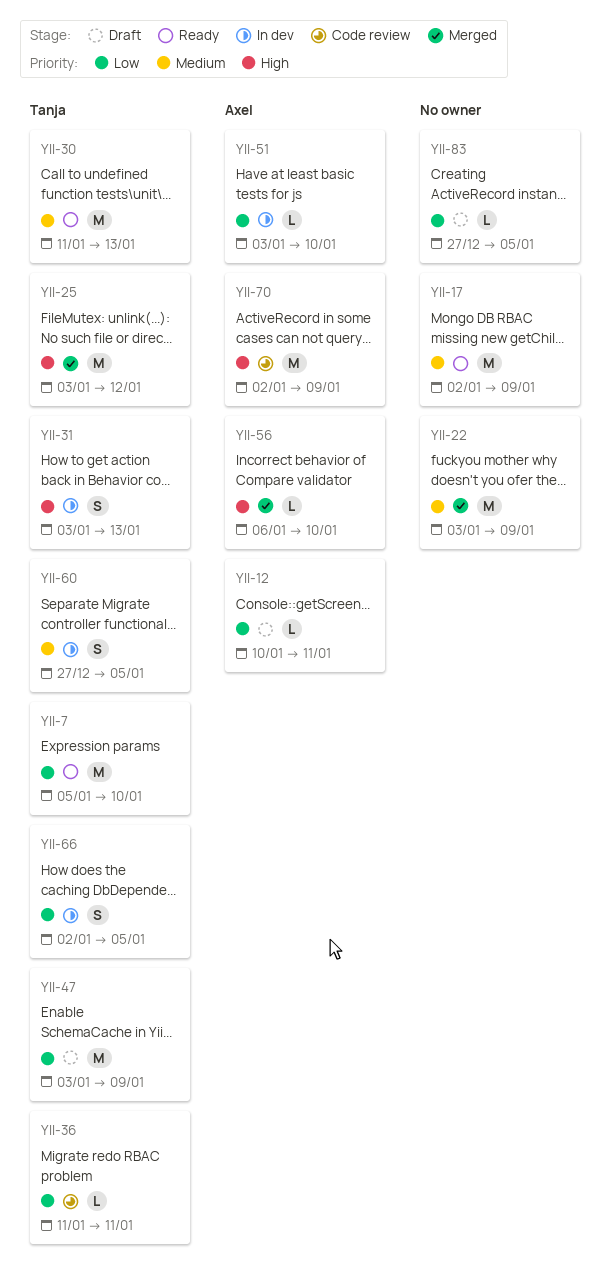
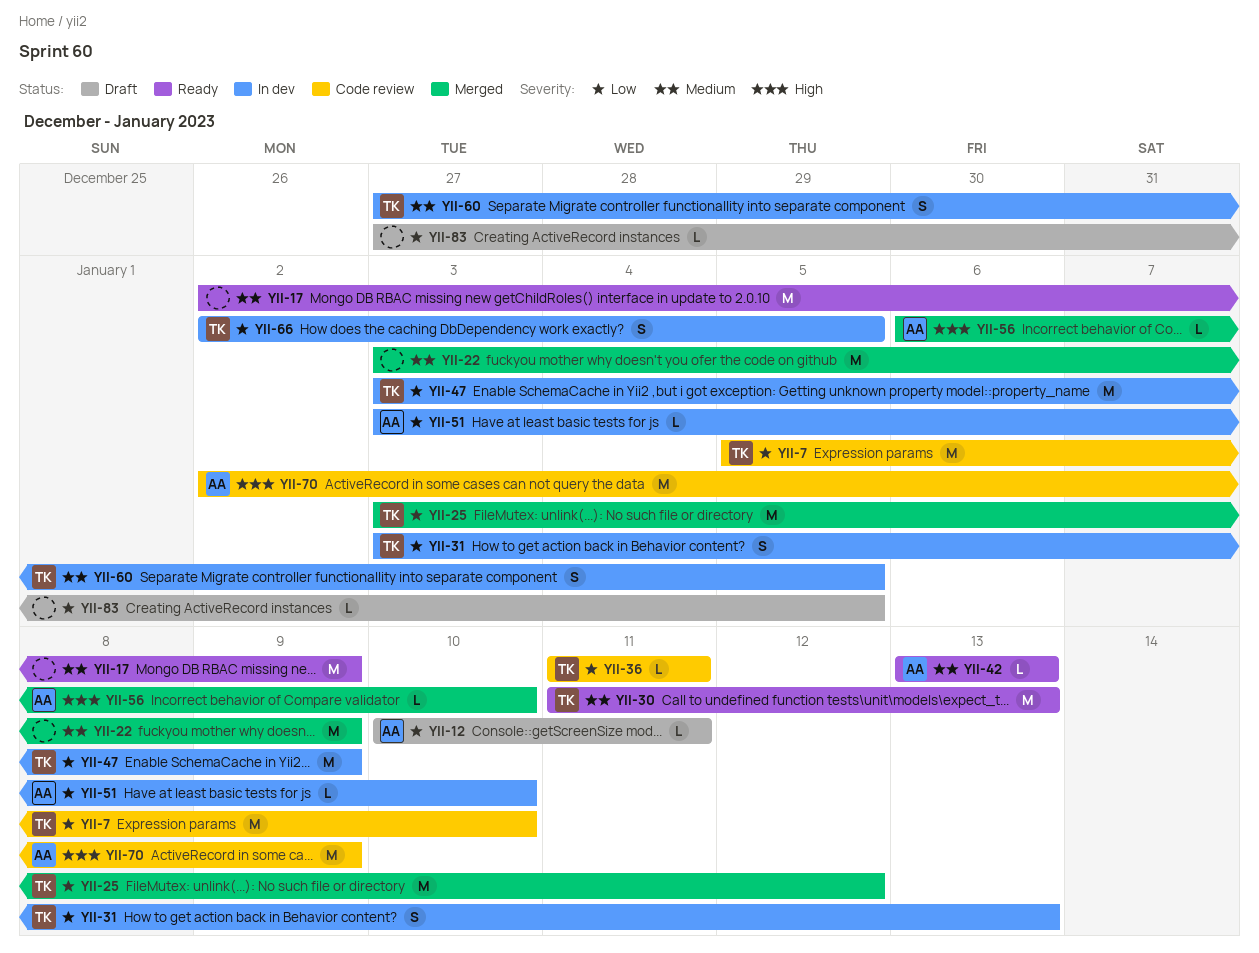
YII-7, status: Ready -> Code review
YII-25, priority: High -> Low
YII-31, priority: High -> Low
YII-42: none -> present
YII-47, status: Draft -> In dev

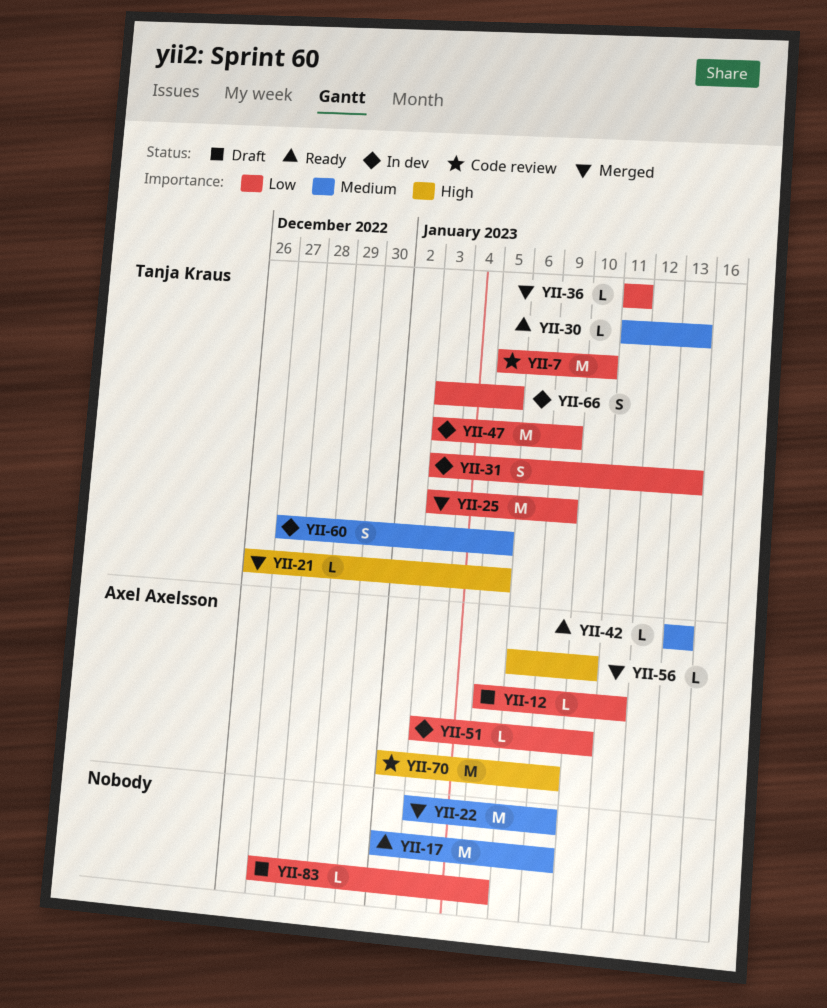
YII-12, start: Jan 10 -> Jan 5
YII-21: none -> present
YII-25, due: Jan 12 -> Jan 9
YII-30, estimate: M -> L
YII-36, status: Code review -> Merged
YII-66, start: Jan 2 -> Jan 3

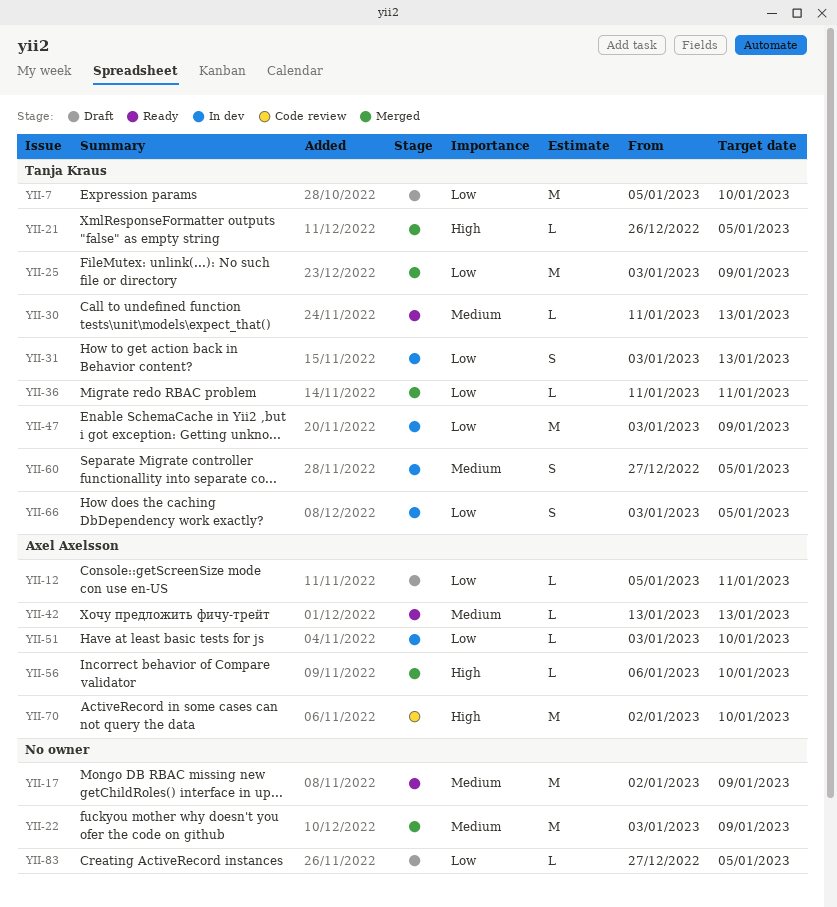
YII-7, status: Code review -> Draft
YII-70, due: Jan 9 -> Jan 10

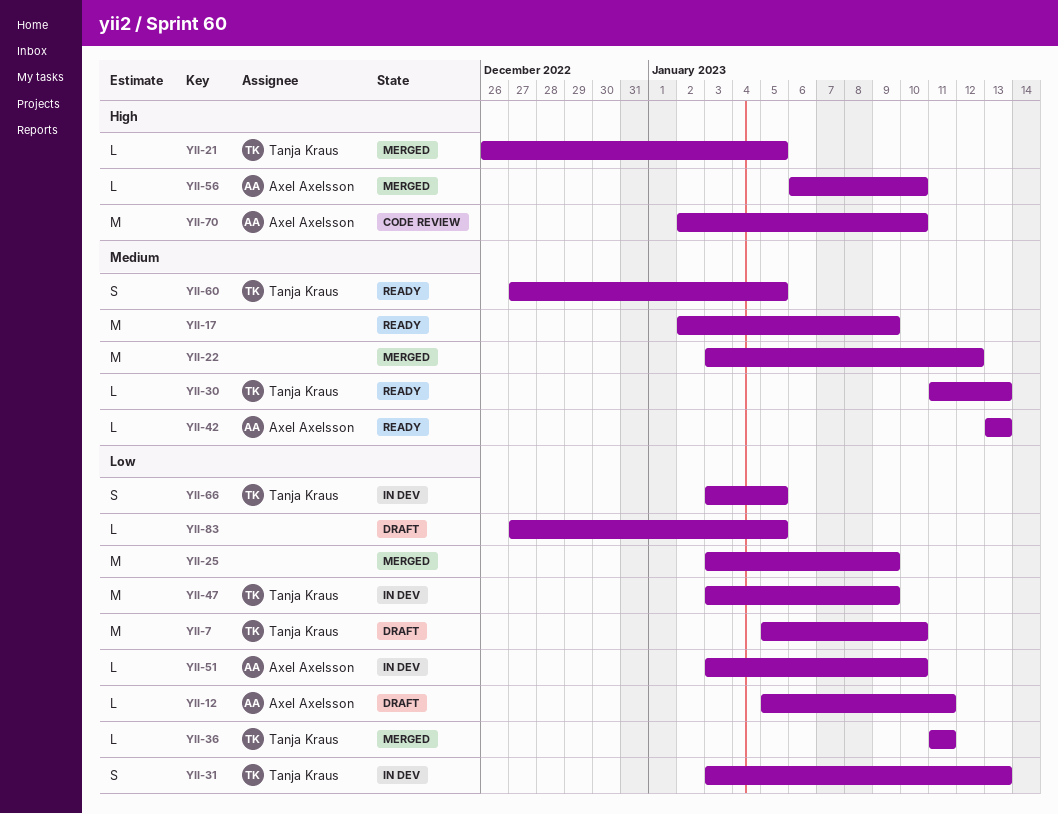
YII-22, due: Jan 9 -> Jan 12
YII-25, owner: Tanja Kraus -> none
YII-60, status: In dev -> Ready

